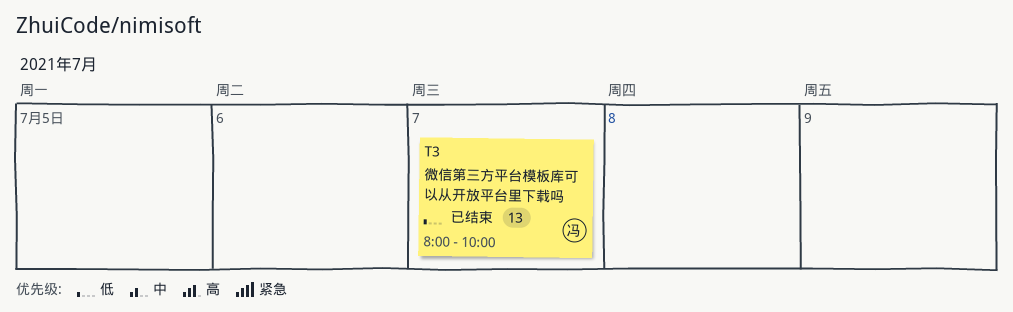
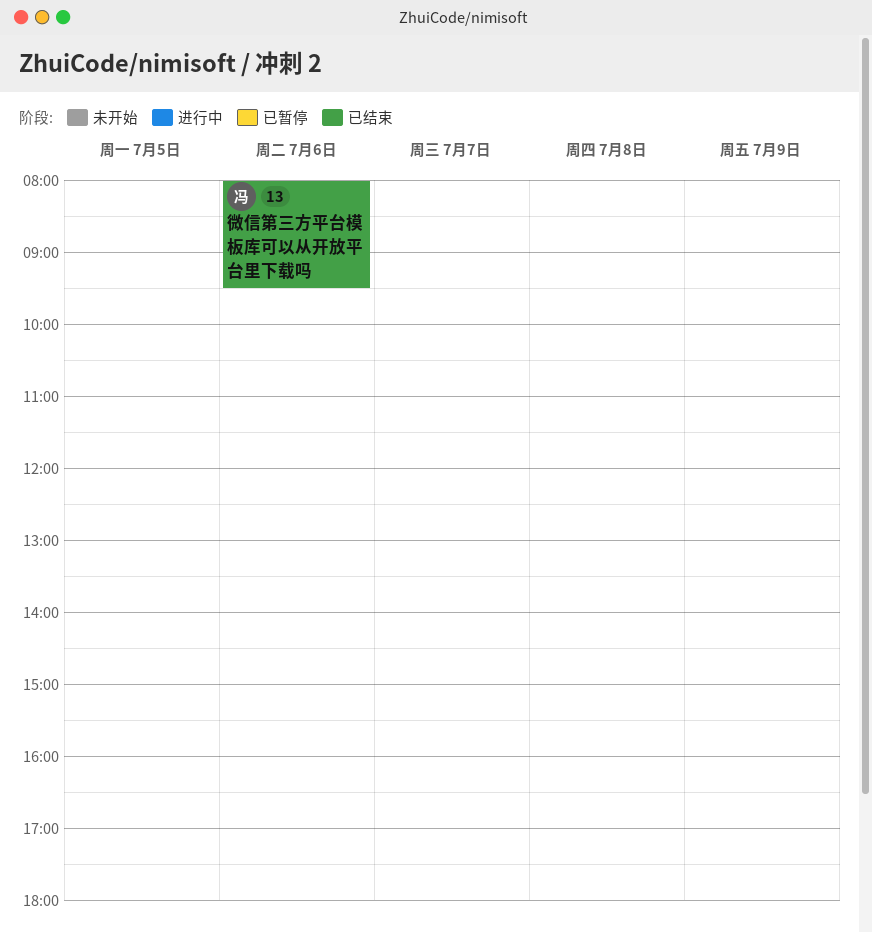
微信第三方平台模板库可以从开放平台里下载吗, day: Jul 7 -> Jul 6
微信第三方平台模板库可以从开放平台里下载吗, ends: 10:00 -> 09:30

